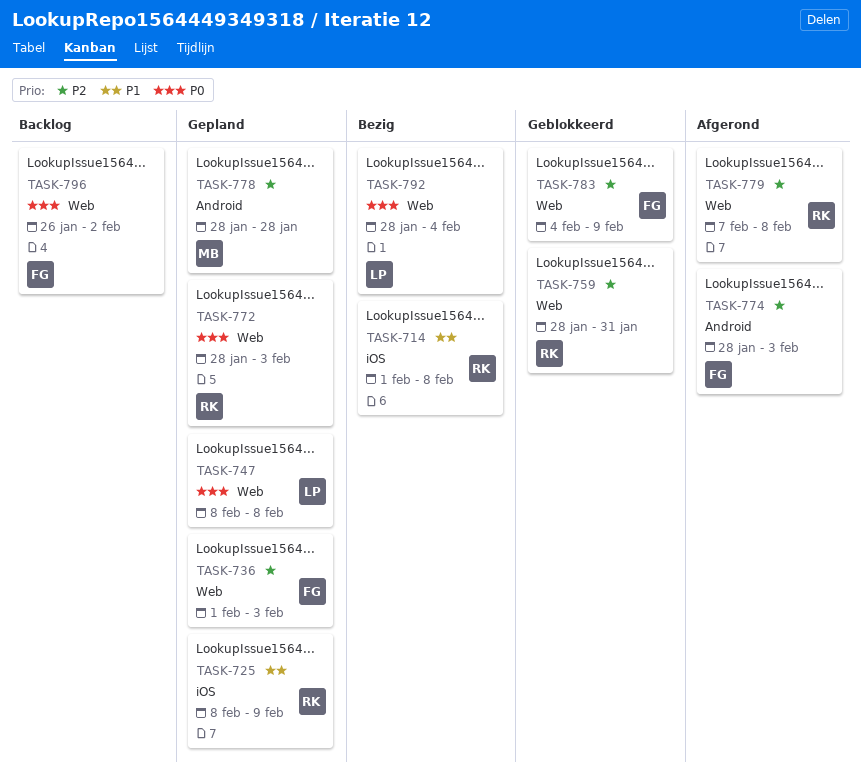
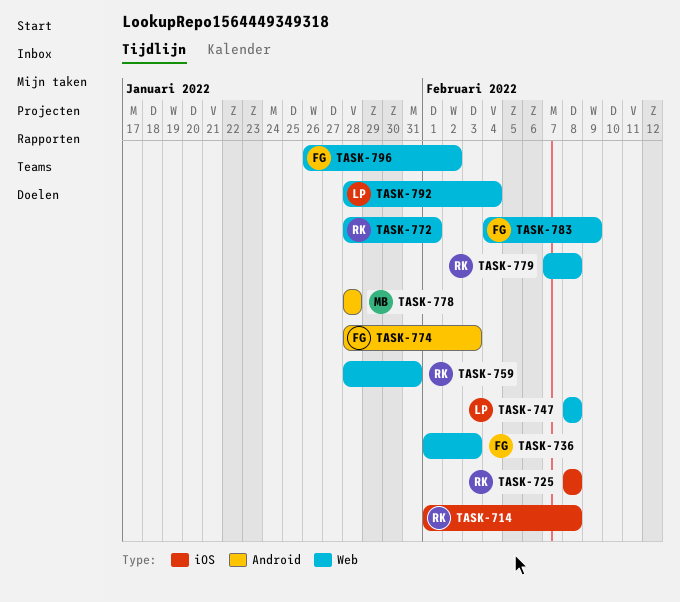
TASK-725, due: Feb 9 -> Feb 8
TASK-772, due: Feb 3 -> Feb 1

